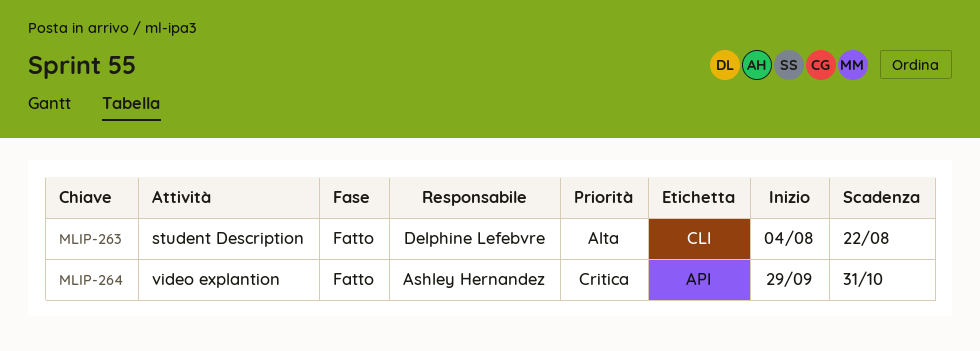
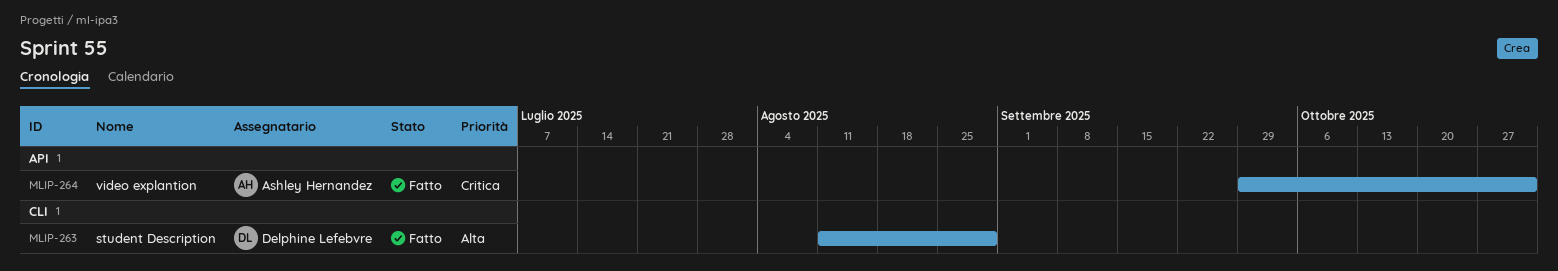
MLIP-263, start: Aug 4 -> Aug 11
MLIP-263, due: Aug 22 -> Aug 29

